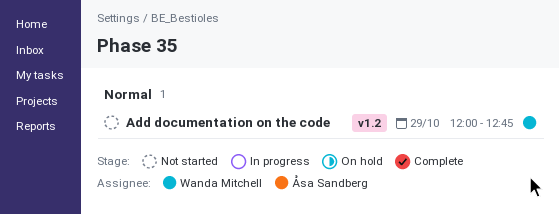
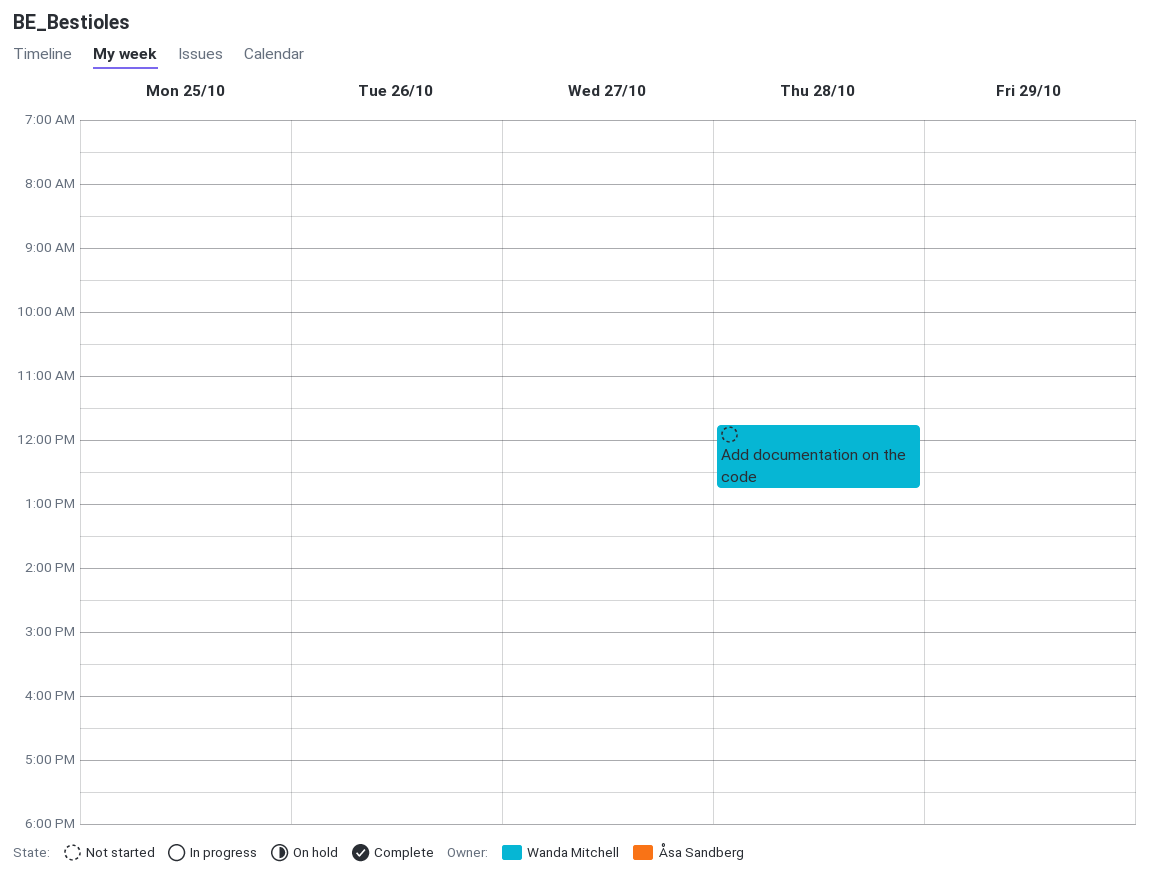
Add documentation on the code, day: Oct 29 -> Oct 28
Add documentation on the code, begins: 12:00 -> 11:45

